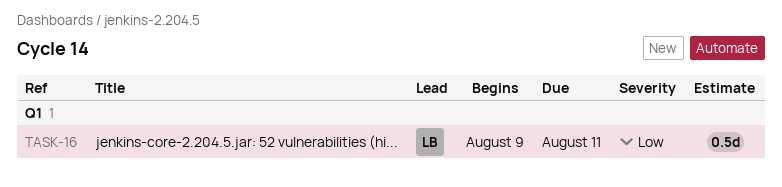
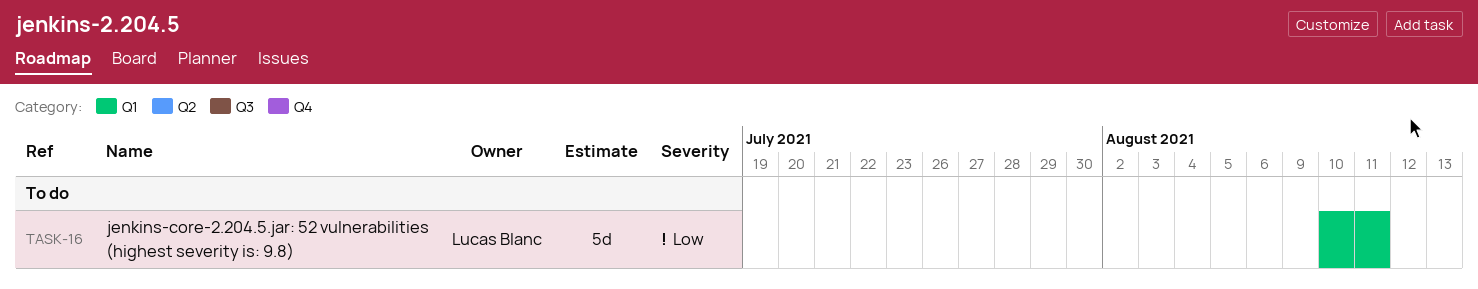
TASK-16, estimate: 0.5d -> 5d
TASK-16, start: Aug 9 -> Aug 10

